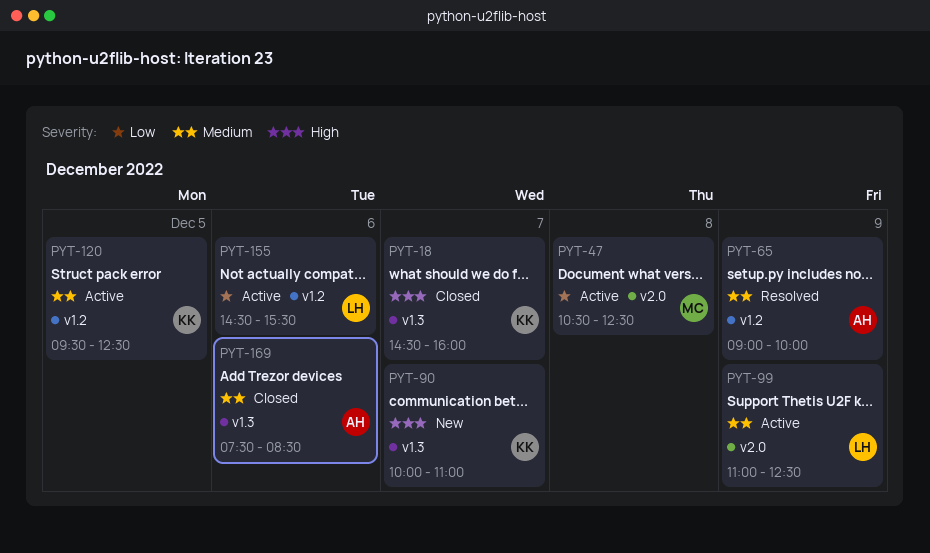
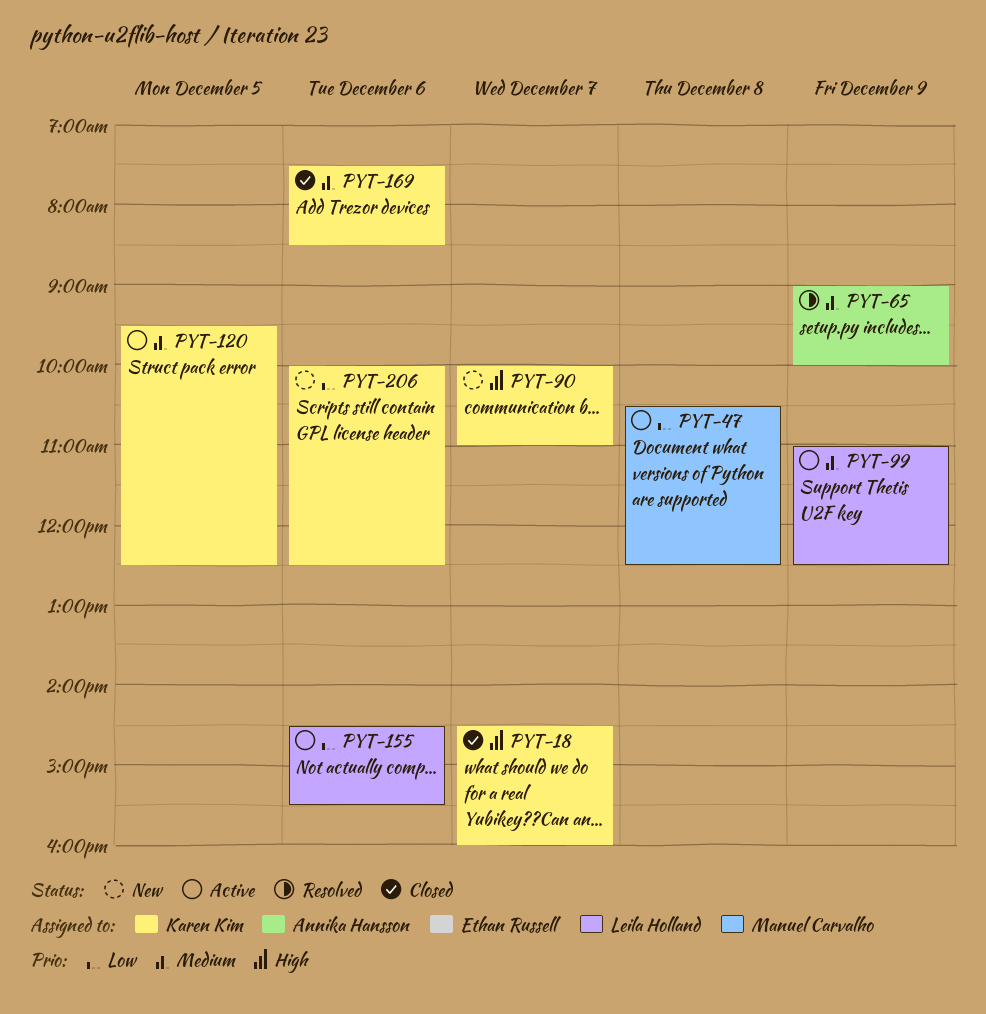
PYT-169, owner: Annika Hansson -> Karen Kim
PYT-206: none -> present

